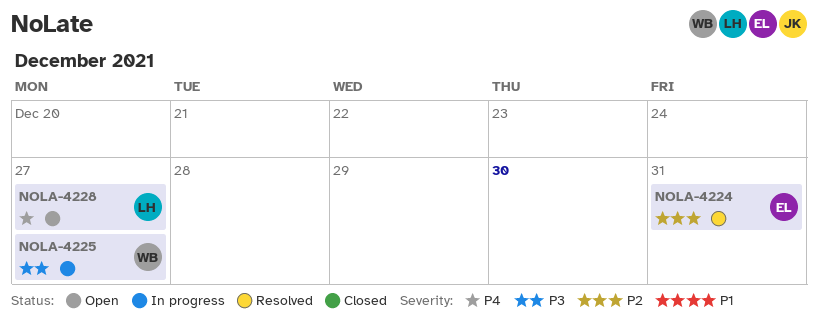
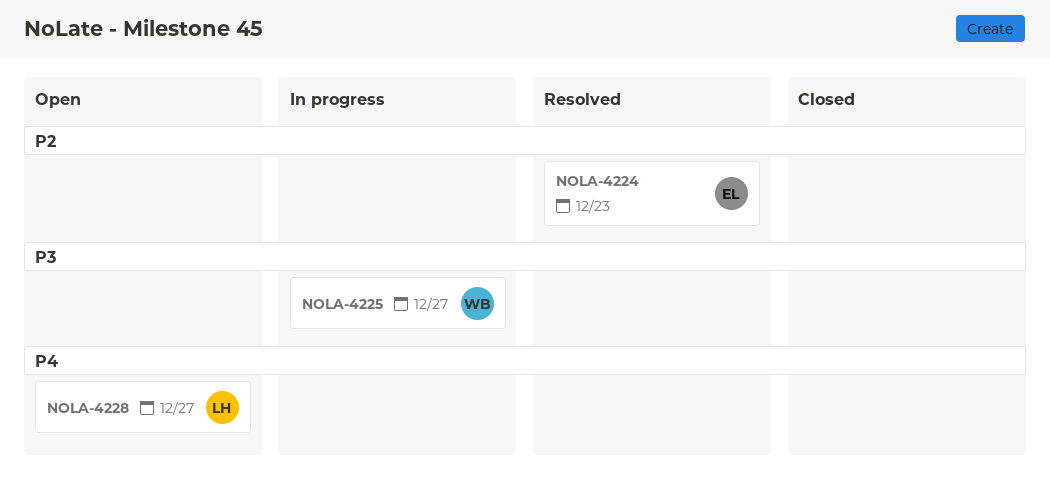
NOLA-4224, due: Dec 31 -> Dec 23

